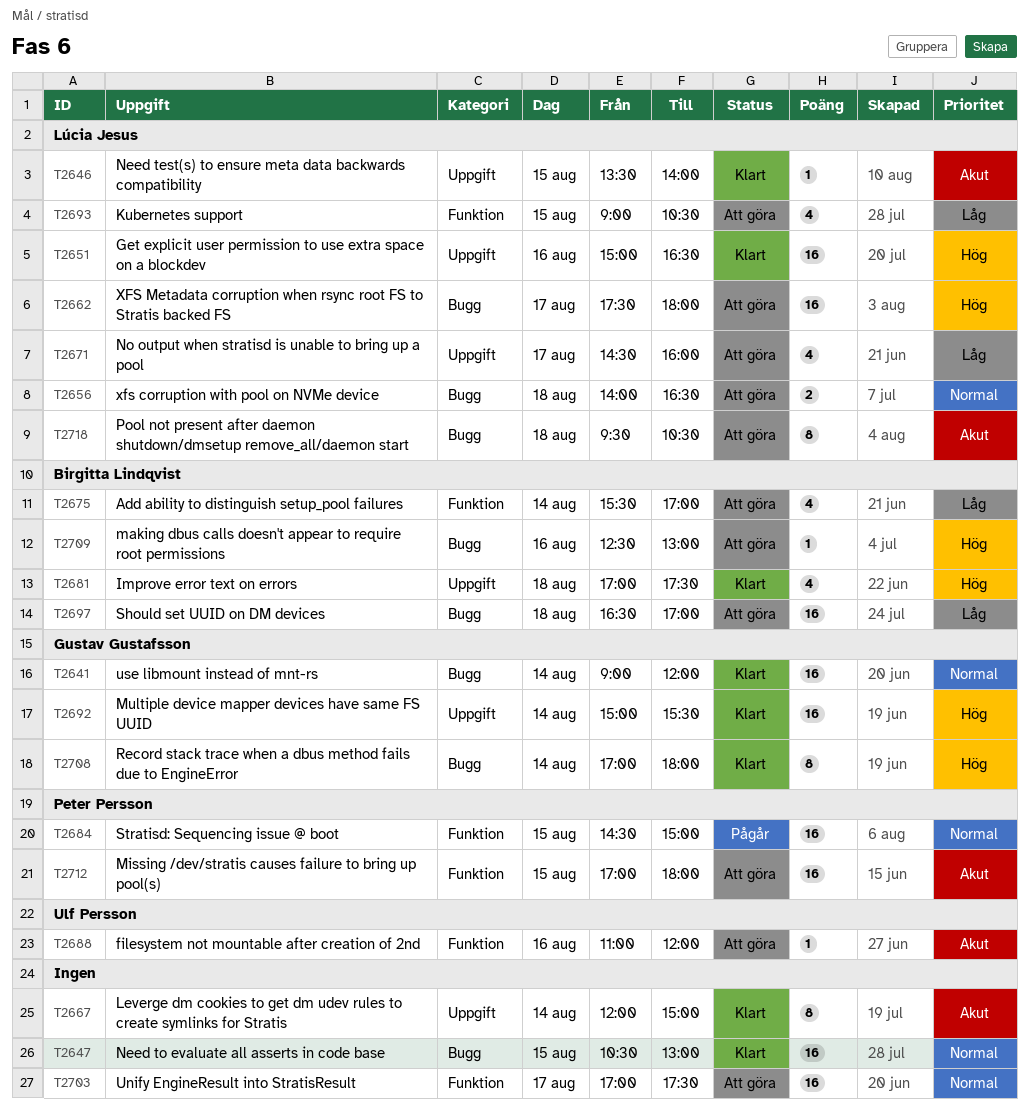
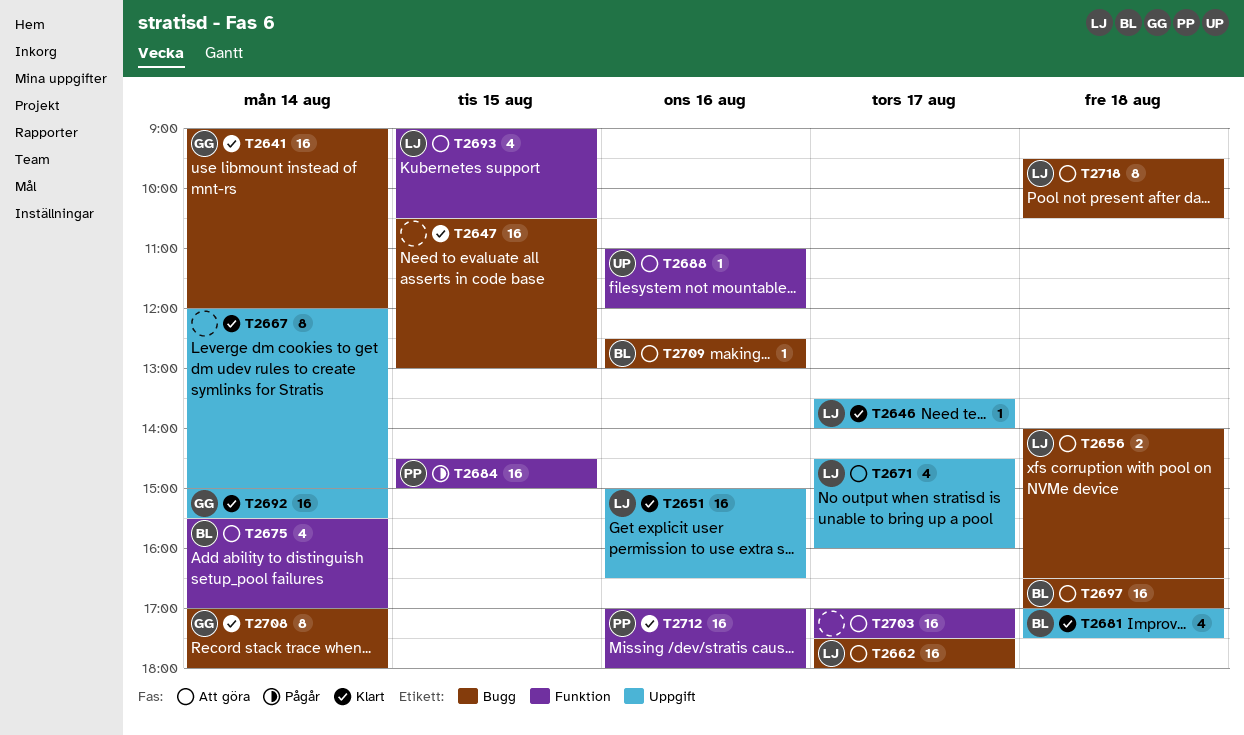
T2646, day: Aug 15 -> Aug 17
T2712, status: Att göra -> Klart
T2712, day: Aug 15 -> Aug 16

